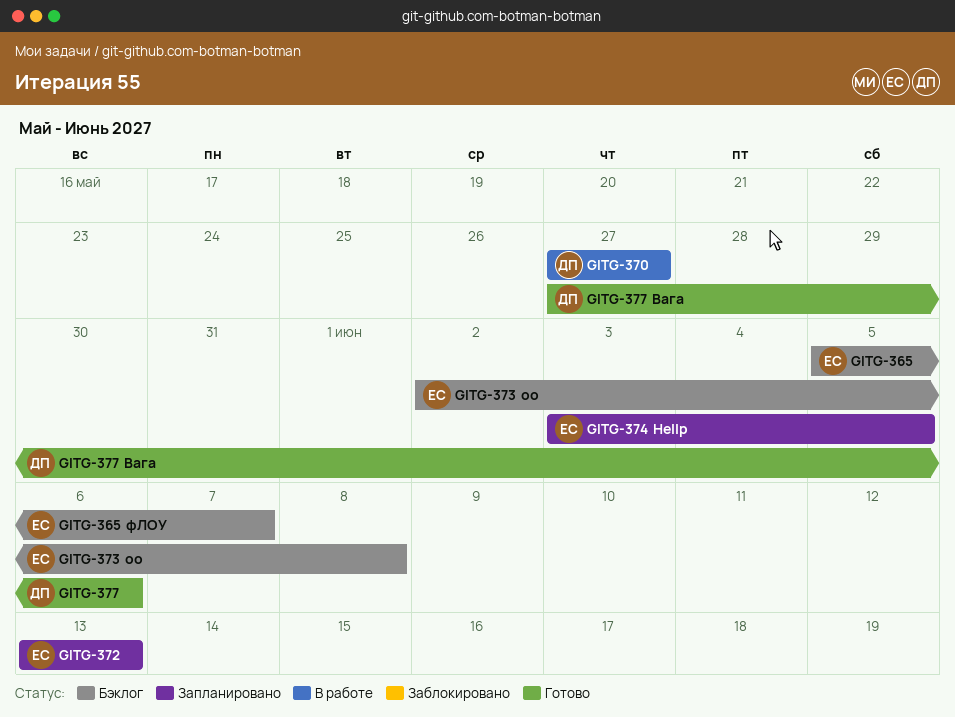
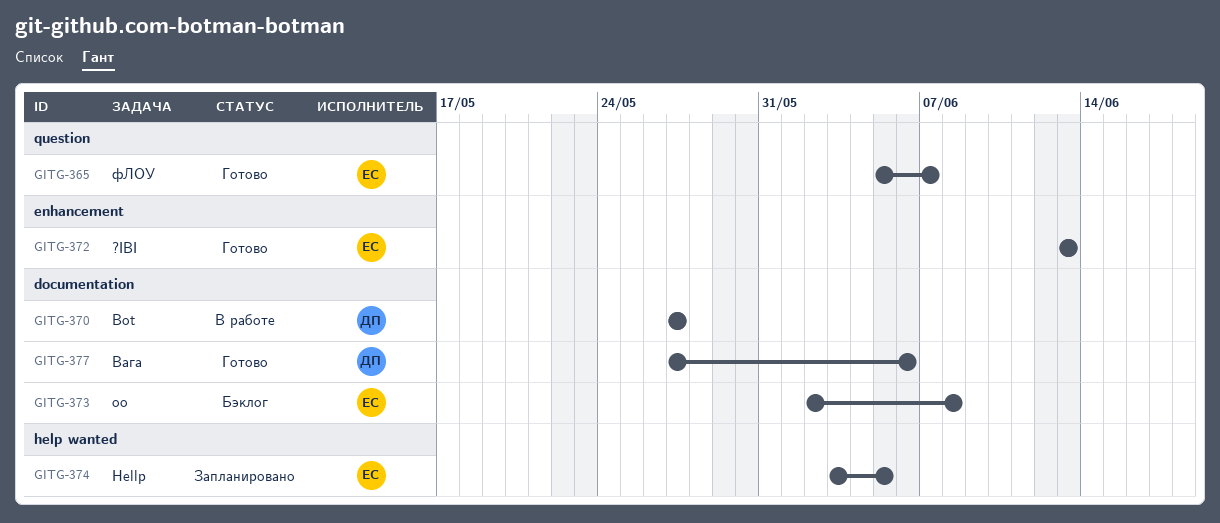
GITG-365, status: Бэклог -> Готово
GITG-372, status: Запланировано -> Готово

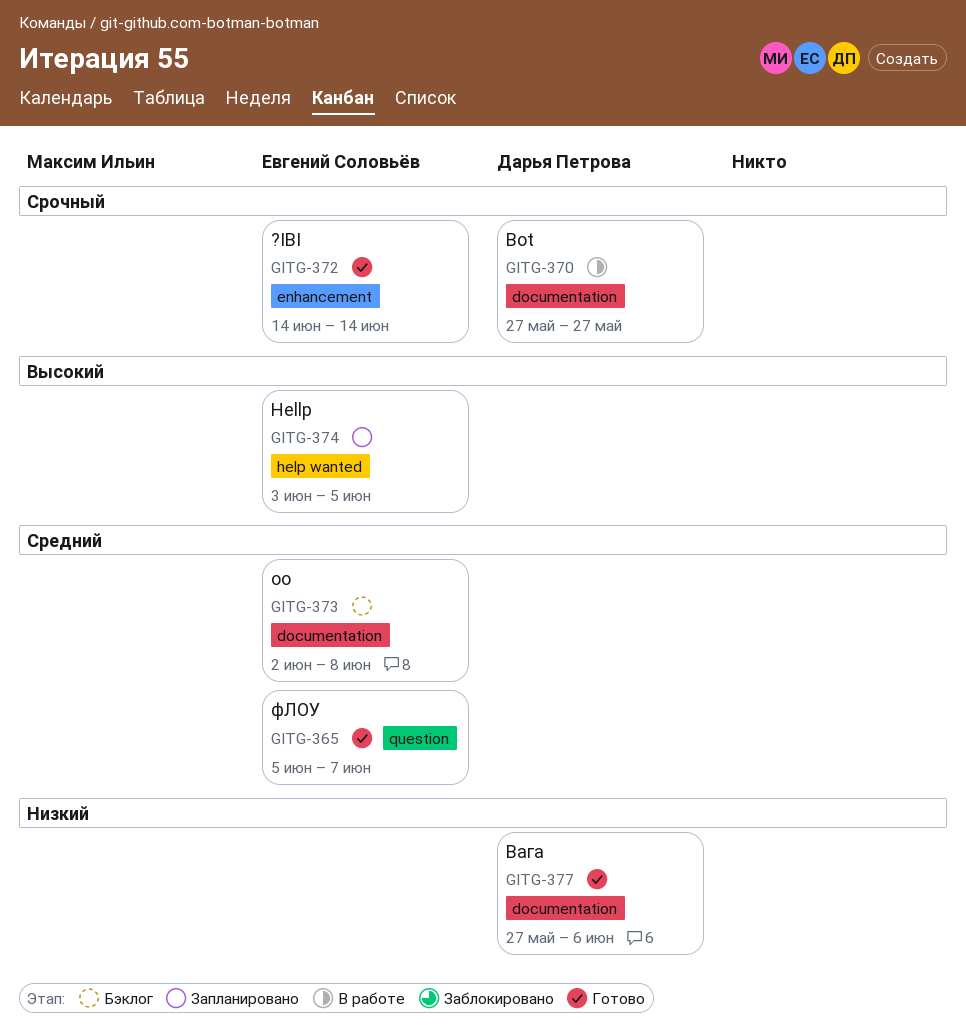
GITG-372, start: Jun 13 -> Jun 14
GITG-372, due: Jun 13 -> Jun 14

